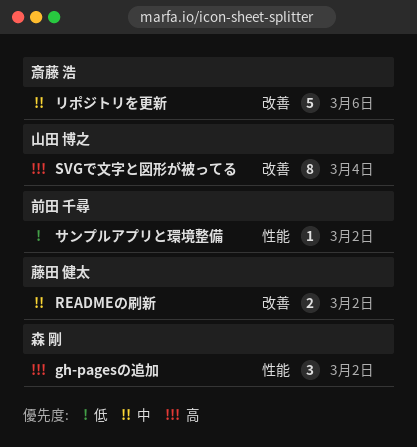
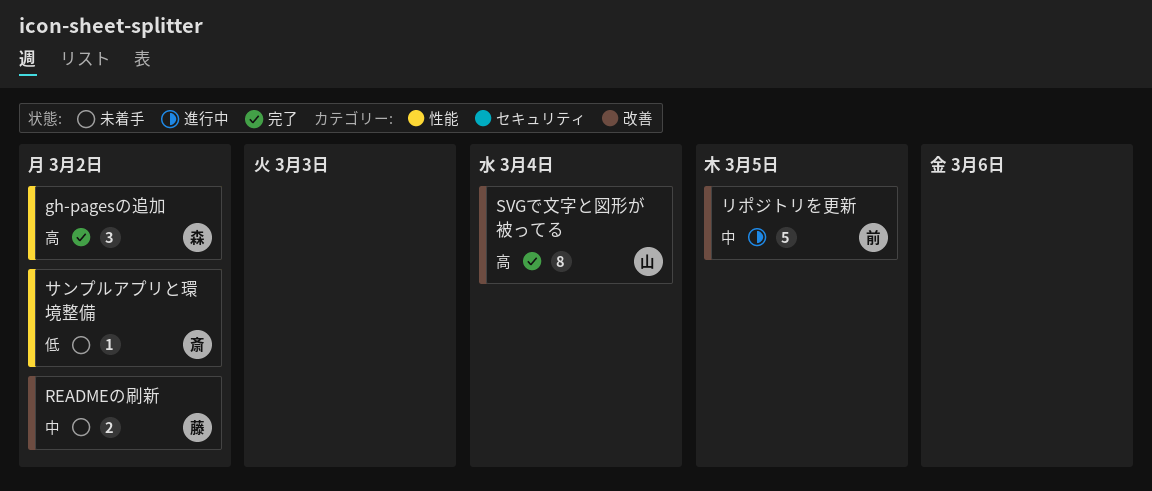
サンプルアプリと環境整備, owner: 前田 千尋 -> 斎藤 浩
リポジトリを更新, owner: 斎藤 浩 -> 前田 千尋
リポジトリを更新, due: Mar 6 -> Mar 5

